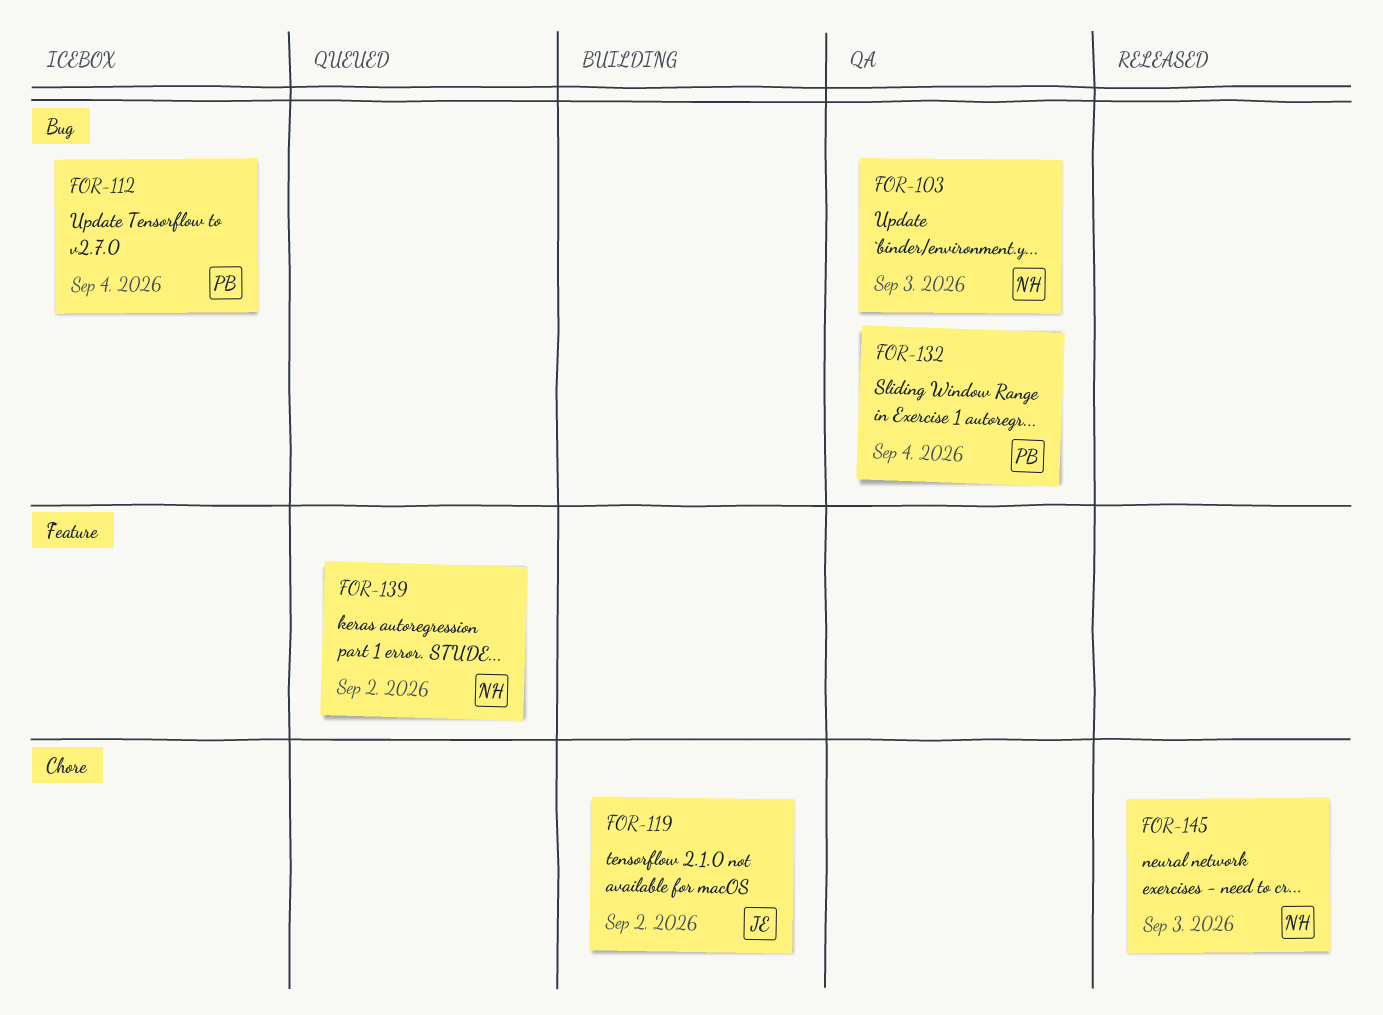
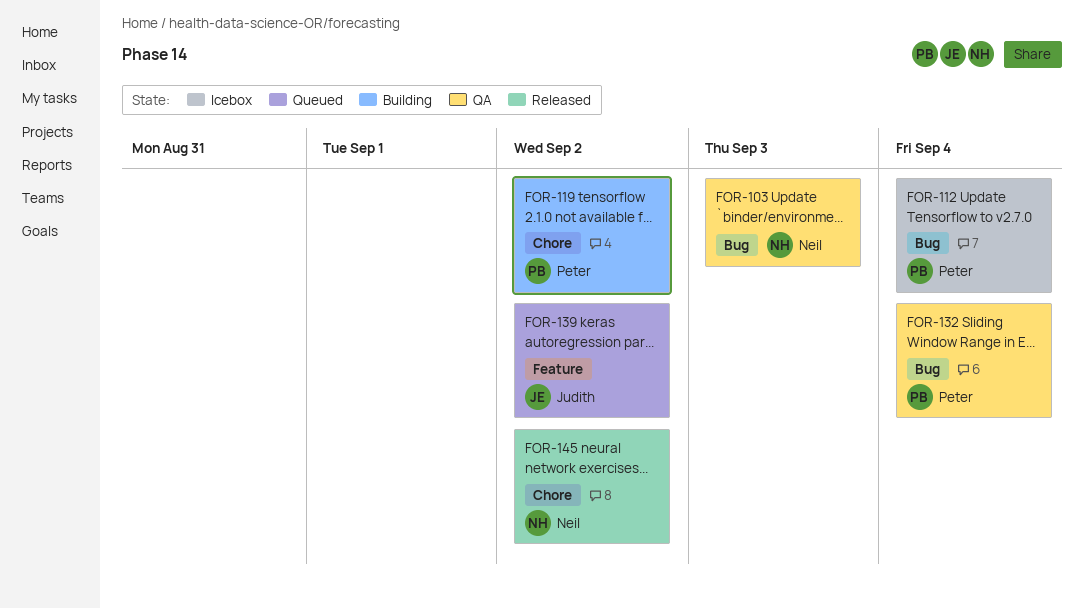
FOR-119, owner: Judith -> Peter
FOR-139, owner: Neil -> Judith
FOR-145, due: Sep 3 -> Sep 2

